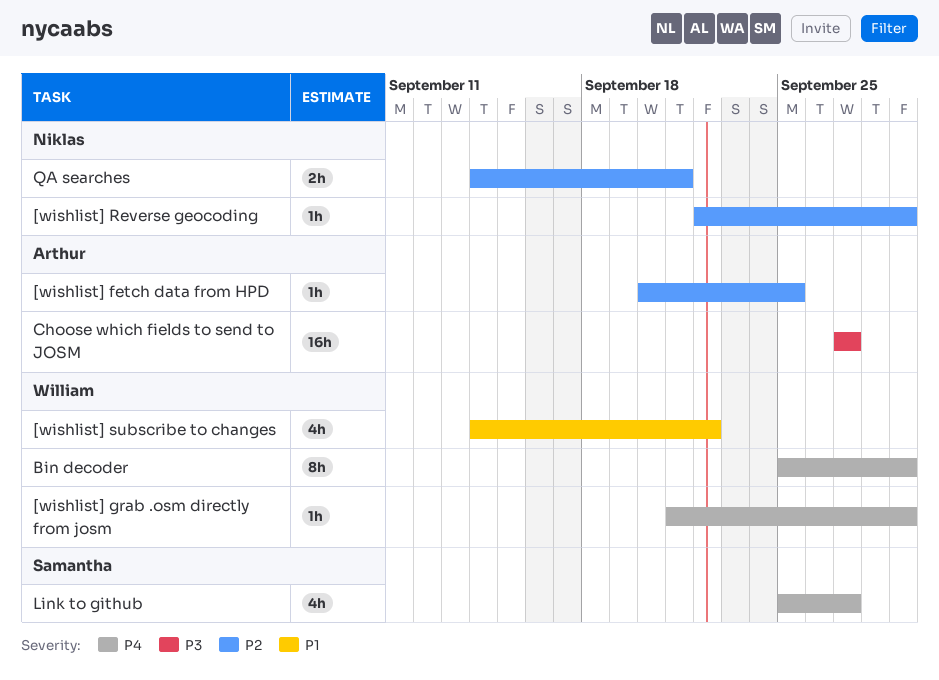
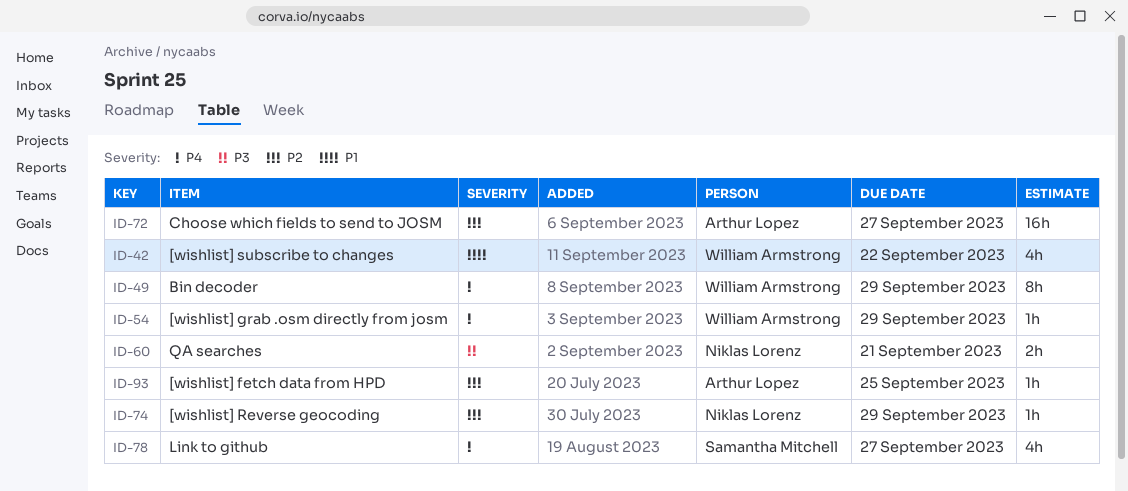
Choose which fields to send to JOSM, priority: P3 -> P2
QA searches, priority: P2 -> P3

